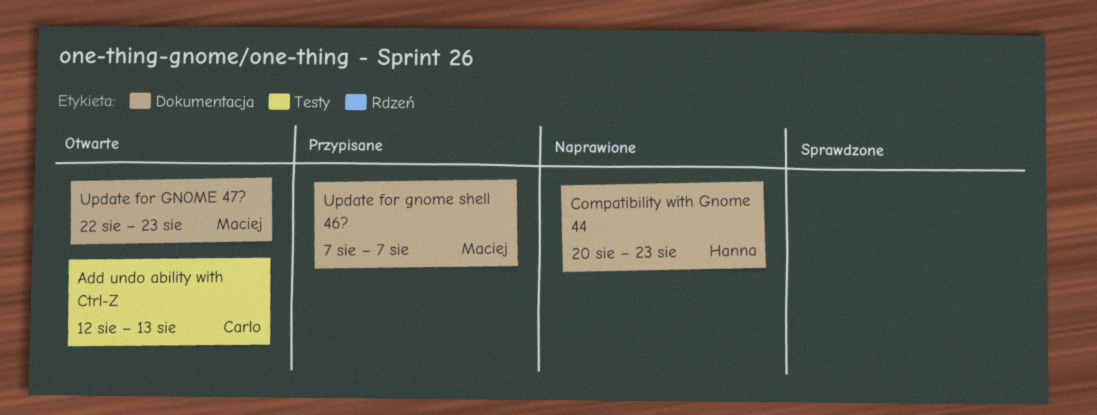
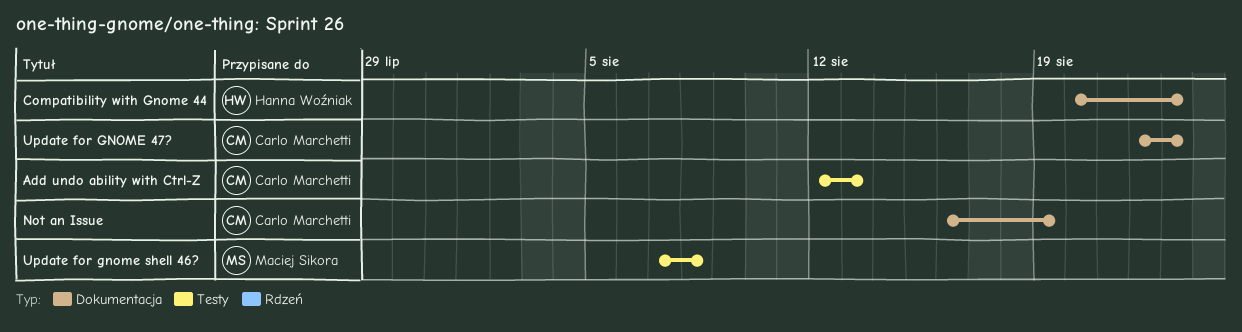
Not an Issue: none -> present
Update for GNOME 47?, owner: Maciej Sikora -> Carlo Marchetti
Update for gnome shell 46?, label: Dokumentacja -> Testy
Update for gnome shell 46?, due: Aug 7 -> Aug 8

